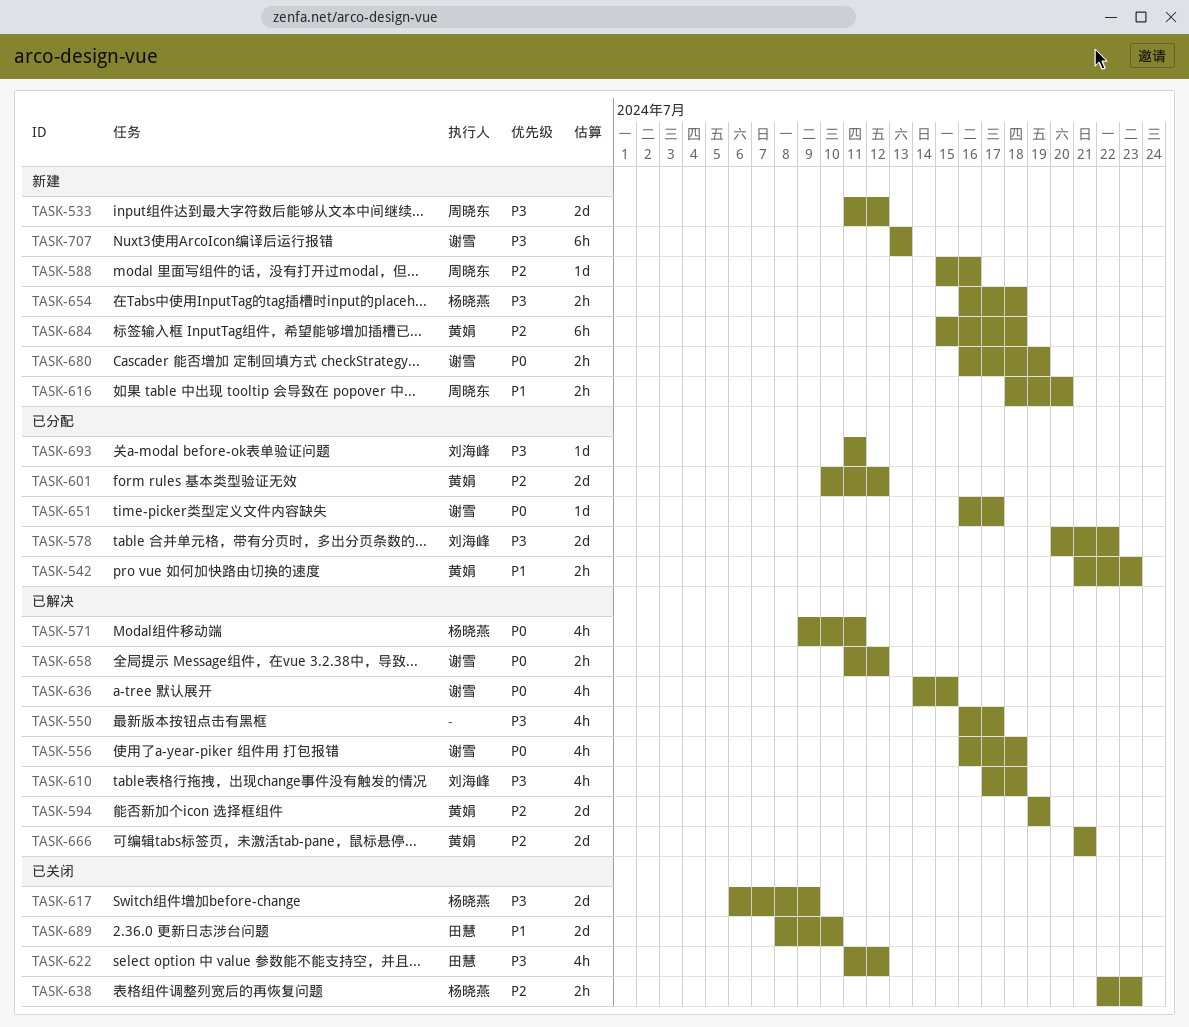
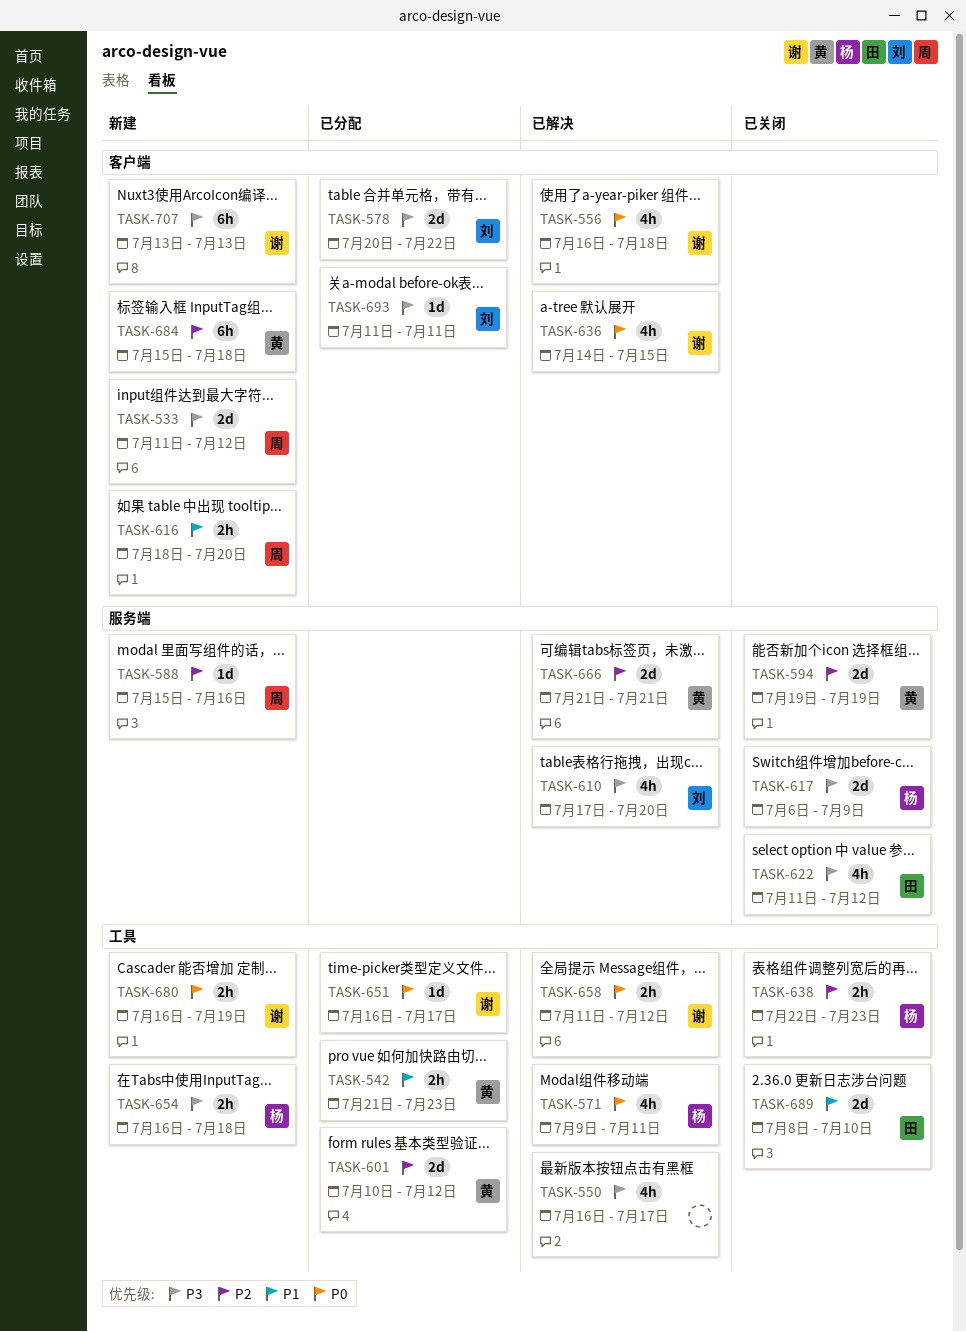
TASK-594, status: 已解决 -> 已关闭
TASK-610, due: Jul 18 -> Jul 20

